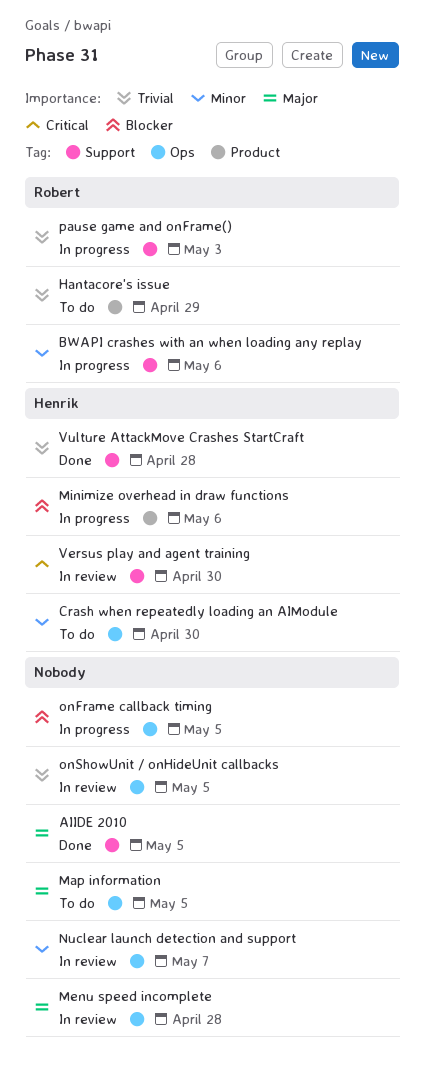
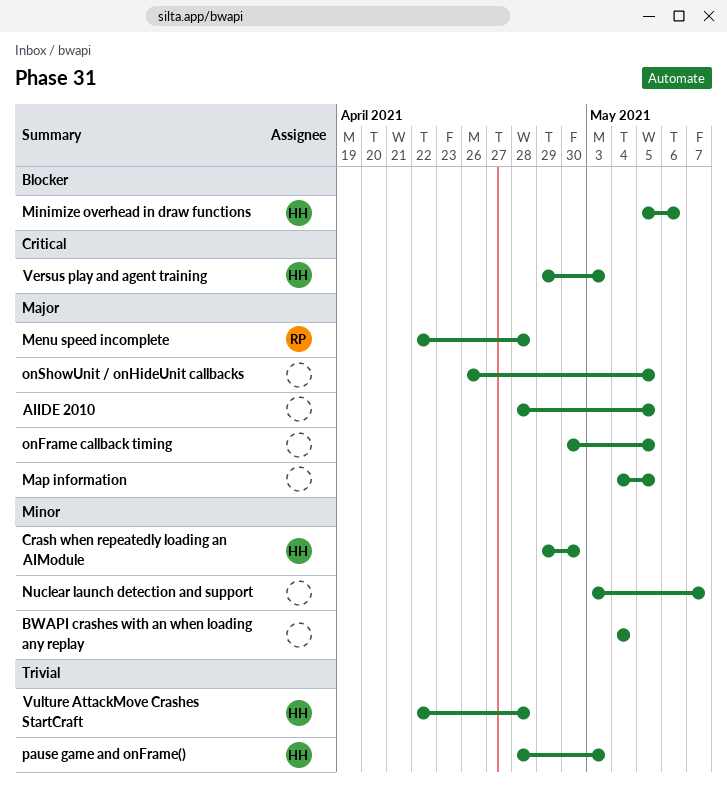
BWAPI crashes with an when loading any replay, owner: Robert -> none
BWAPI crashes with an when loading any replay, due: May 6 -> May 4
Hantacore's issue: present -> none
Menu speed incomplete, owner: none -> Robert
onFrame callback timing, priority: Blocker -> Major
onShowUnit / onHideUnit callbacks, priority: Trivial -> Major
pause game and onFrame(), owner: Robert -> Henrik
Versus play and agent training, due: Apr 30 -> May 3

